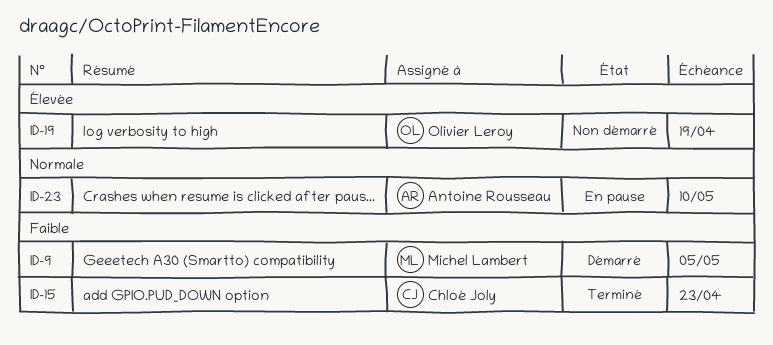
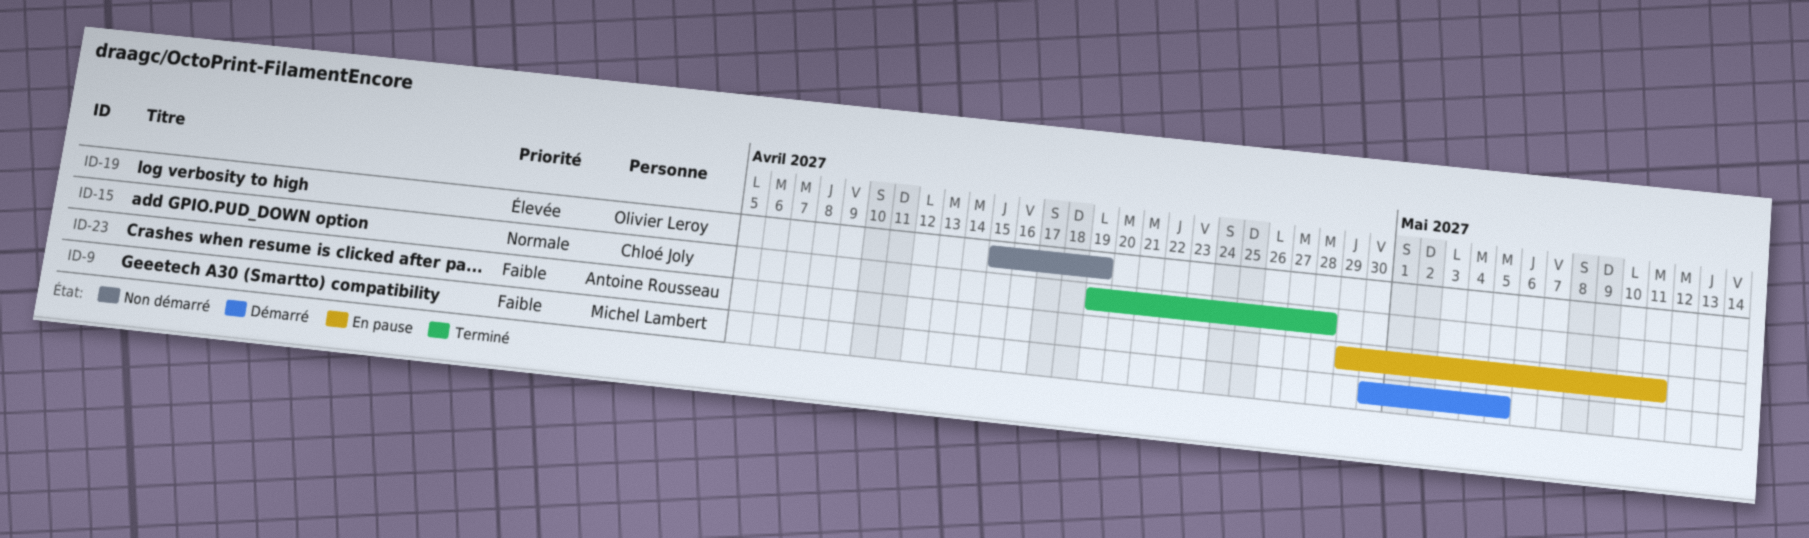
ID-15, priority: Faible -> Normale
ID-15, due: Apr 23 -> Apr 28
ID-23, priority: Normale -> Faible
ID-23, due: May 10 -> May 11

